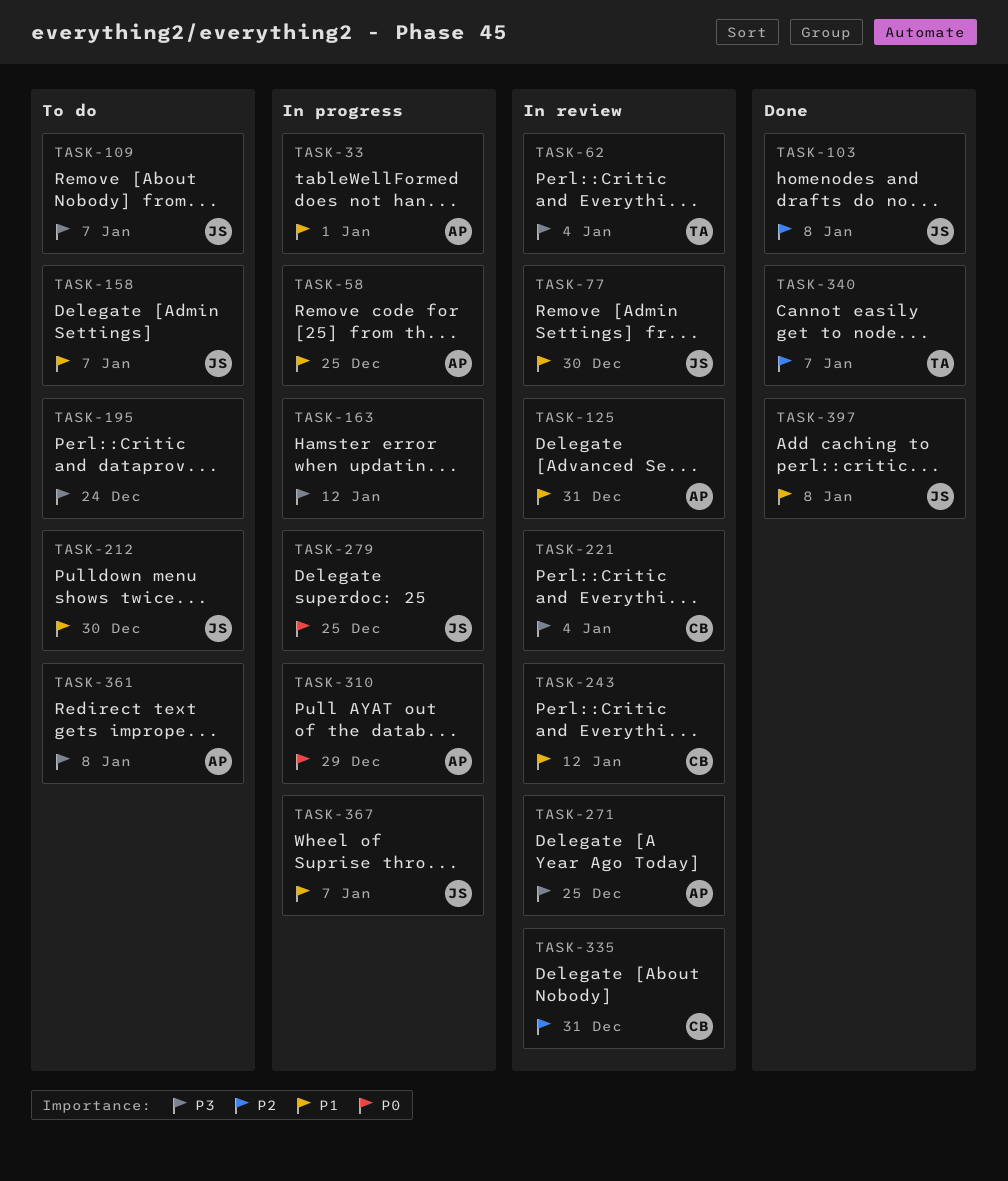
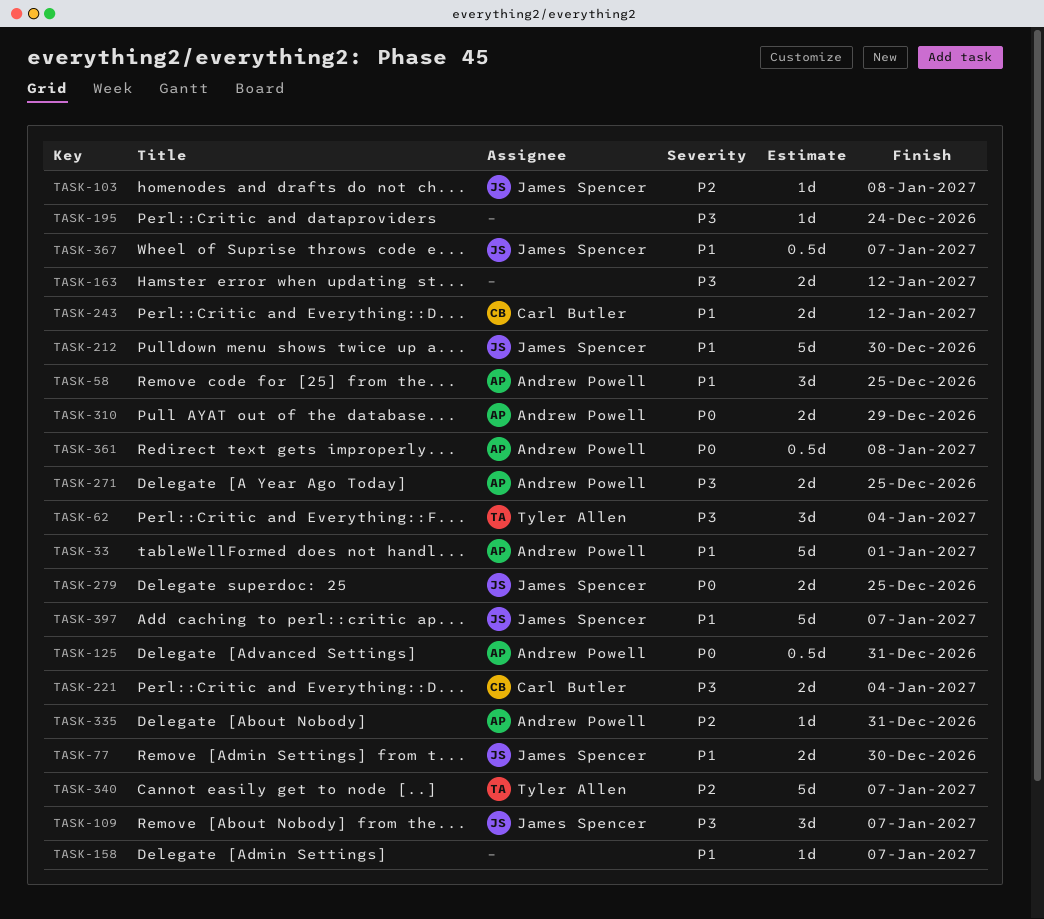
TASK-125, priority: P1 -> P0
TASK-158, owner: James Spencer -> none
TASK-335, owner: Carl Butler -> Andrew Powell
TASK-361, priority: P3 -> P0
TASK-397, due: Jan 8 -> Jan 7

